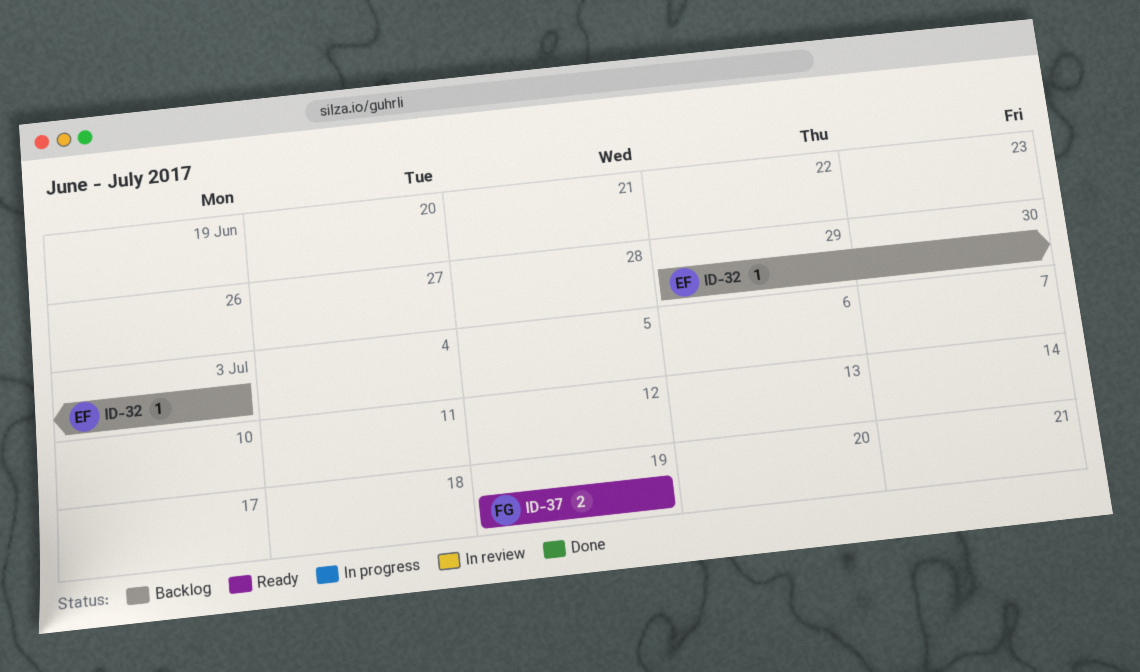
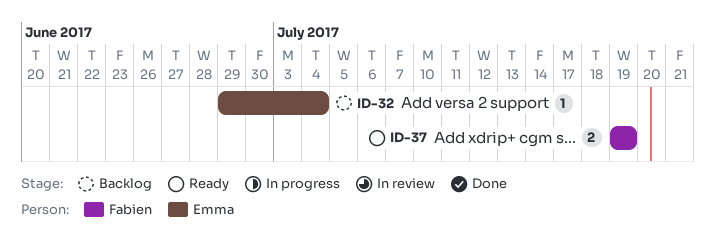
ID-32, due: Jul 3 -> Jul 4

